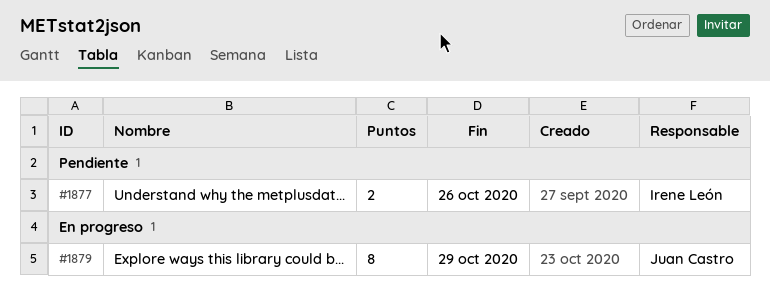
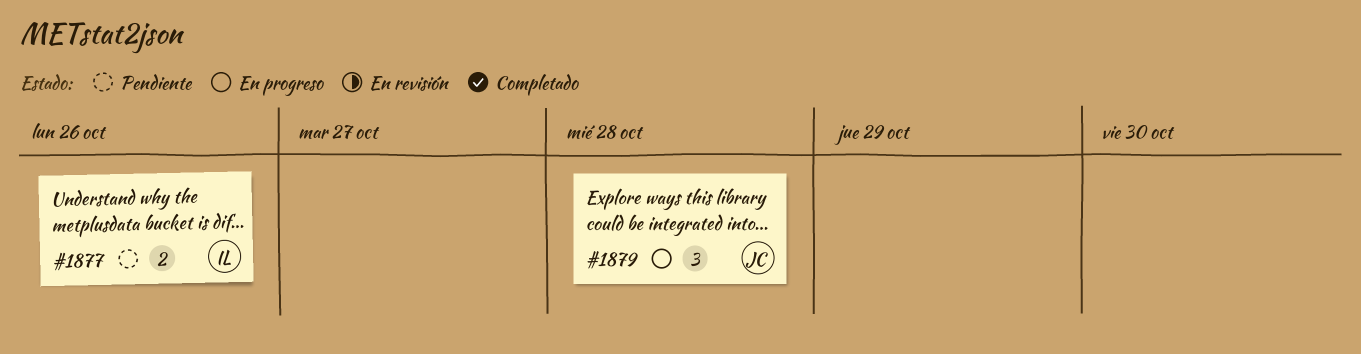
#1879, estimate: 8 -> 3
#1879, due: Oct 29 -> Oct 28

